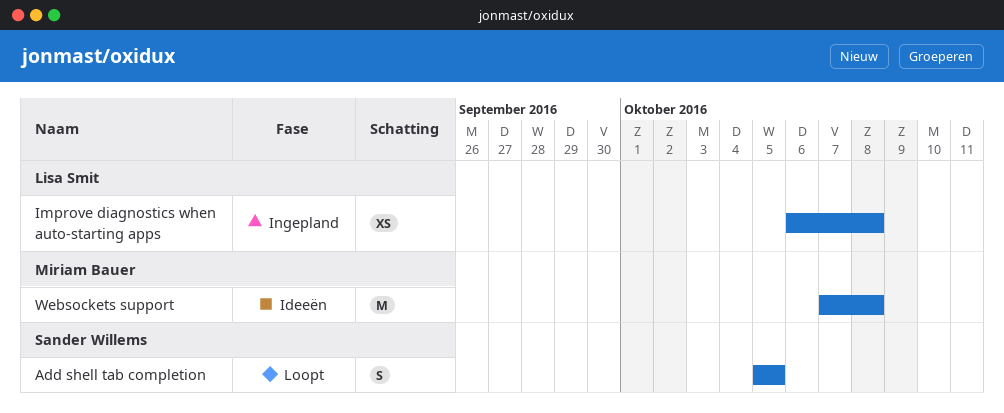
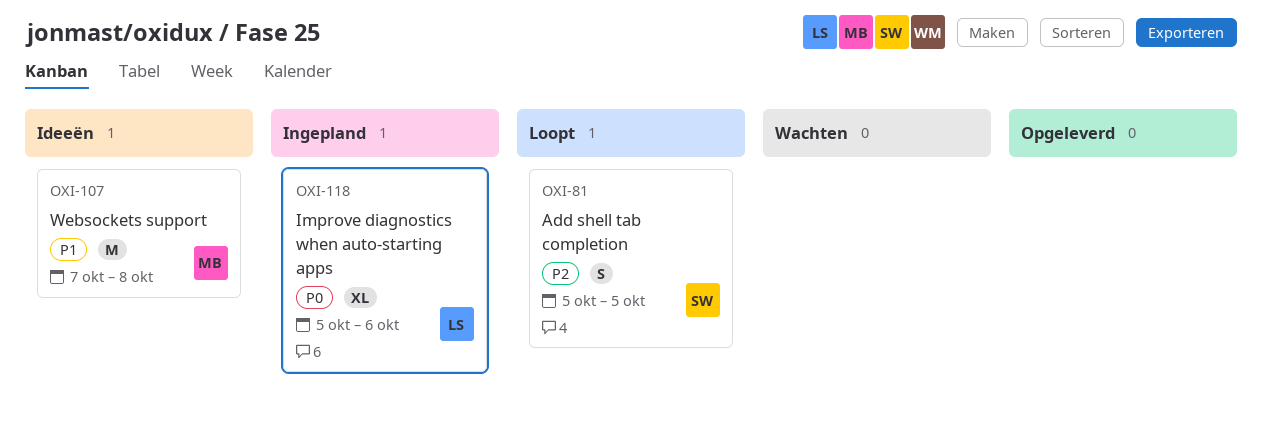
Improve diagnostics when auto-starting apps, estimate: XS -> XL
Improve diagnostics when auto-starting apps, start: Oct 6 -> Oct 5
Improve diagnostics when auto-starting apps, due: Oct 8 -> Oct 6

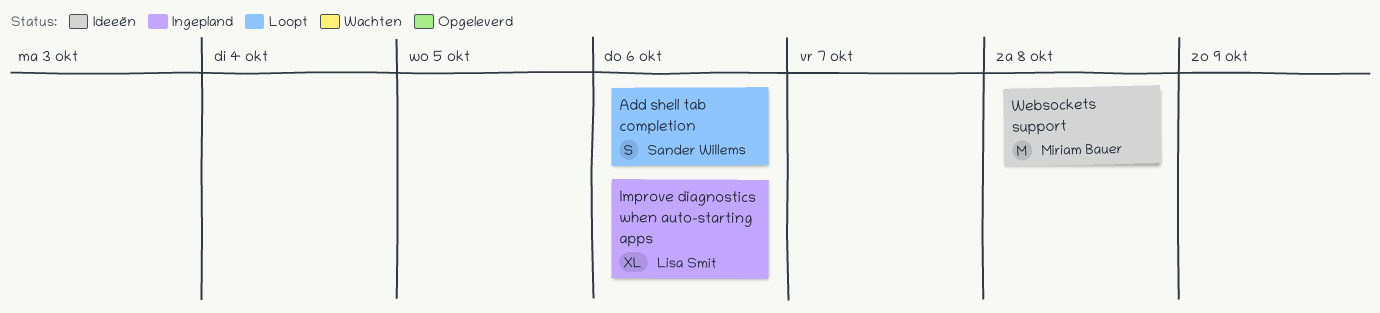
Add shell tab completion, due: Oct 5 -> Oct 6

